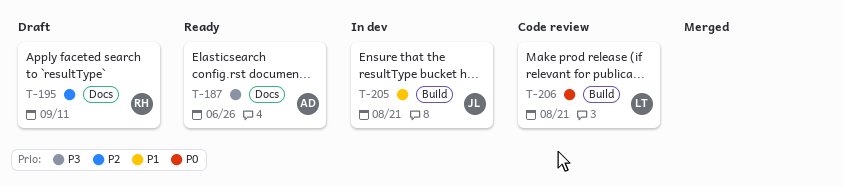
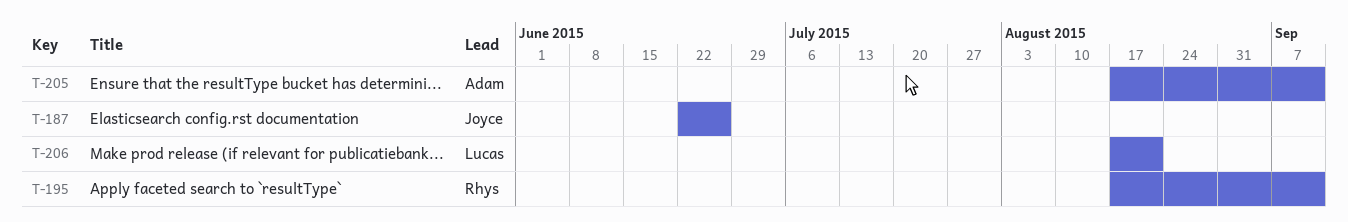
T-187, owner: Adam -> Joyce
T-205, owner: Joyce -> Adam
T-205, due: Aug 21 -> Sep 11

